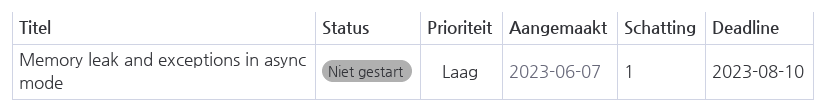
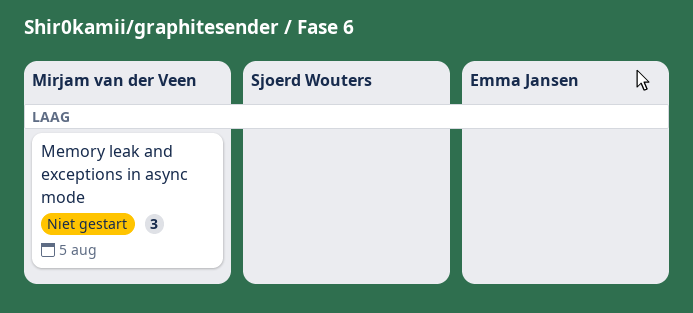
Memory leak and exceptions in async mode, estimate: 1 -> 3
Memory leak and exceptions in async mode, due: Aug 10 -> Aug 5

